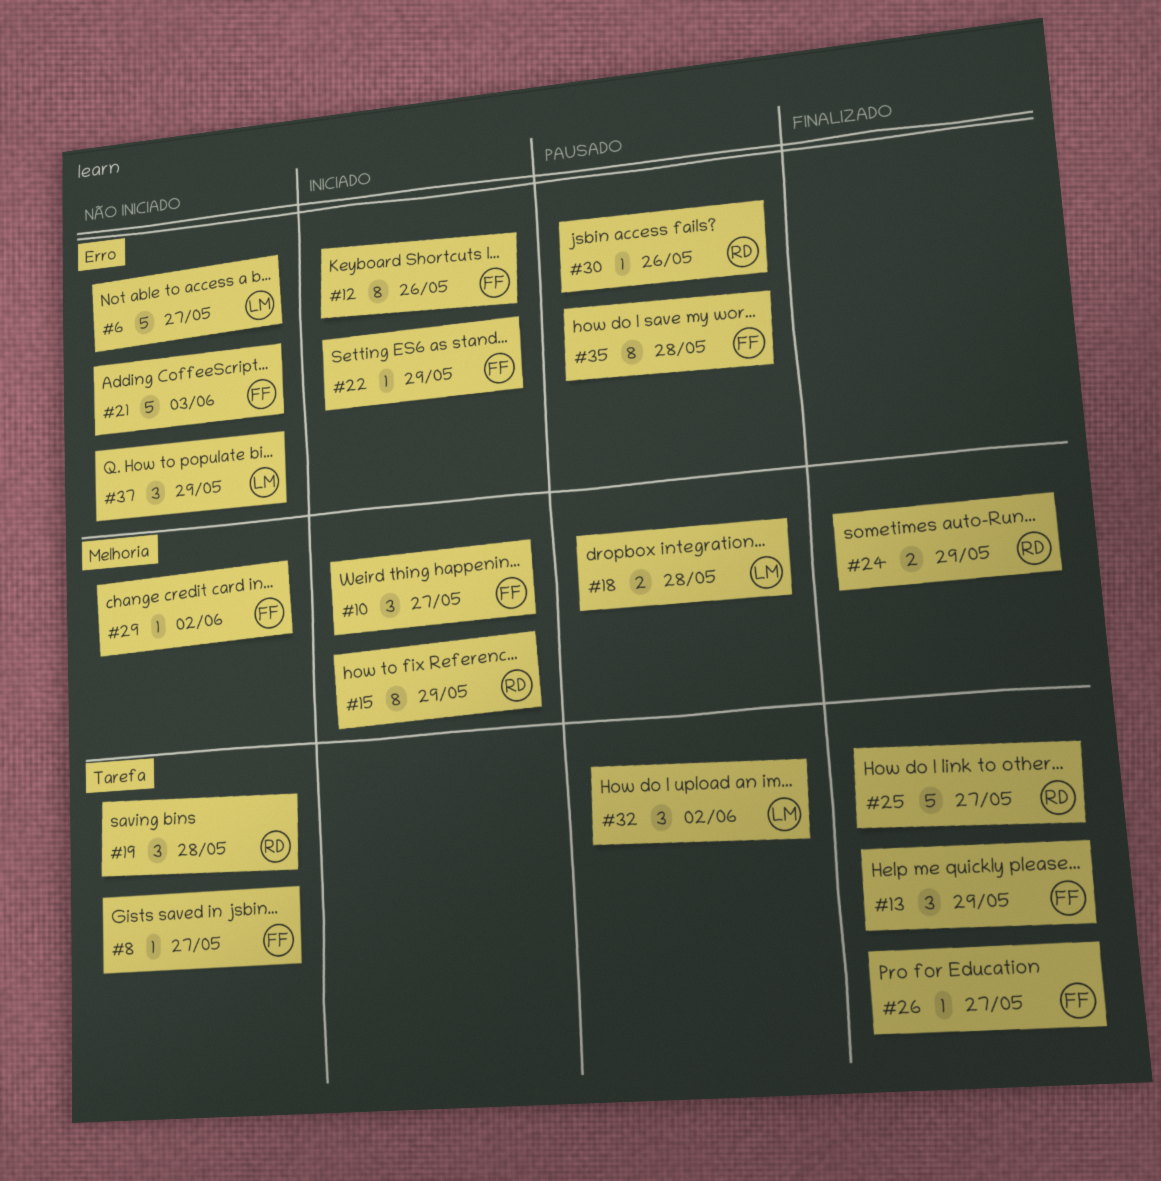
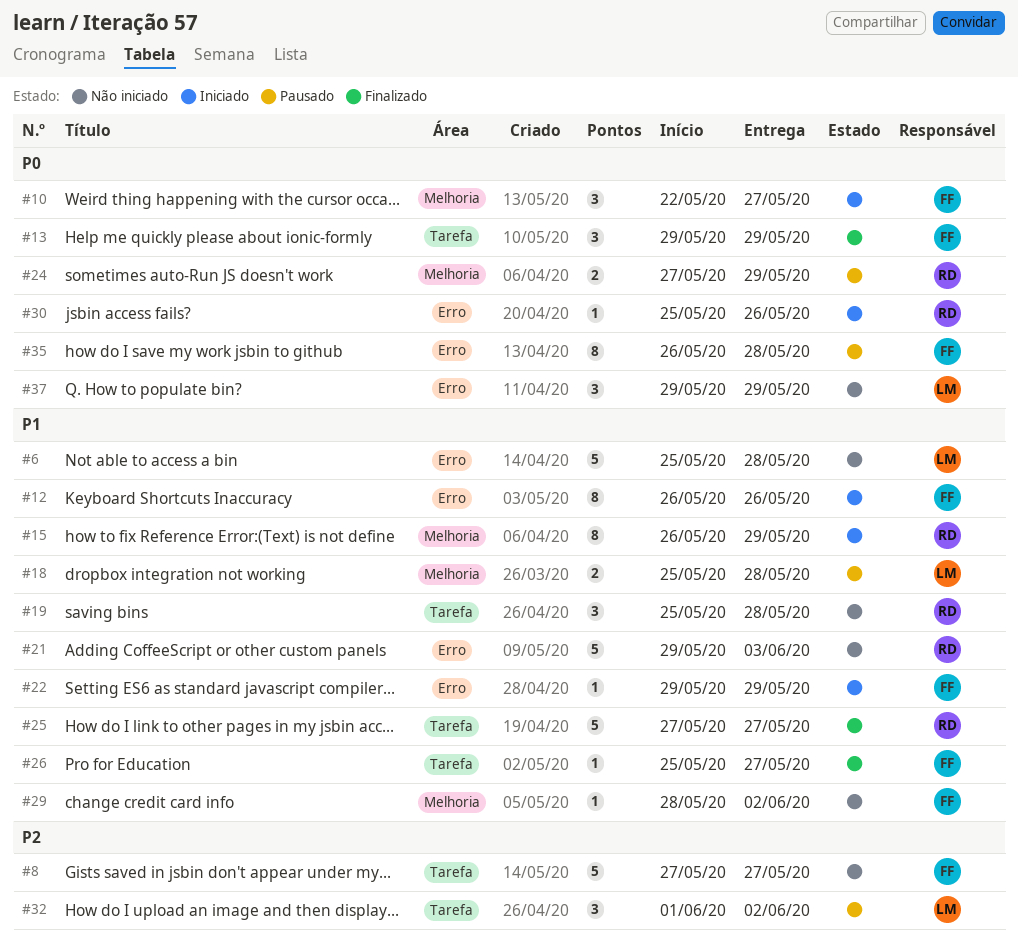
#6, due: May 27 -> May 28
#8, estimate: 1 -> 5
#21, owner: FF -> RD
#24, status: Finalizado -> Pausado
#30, status: Pausado -> Iniciado

